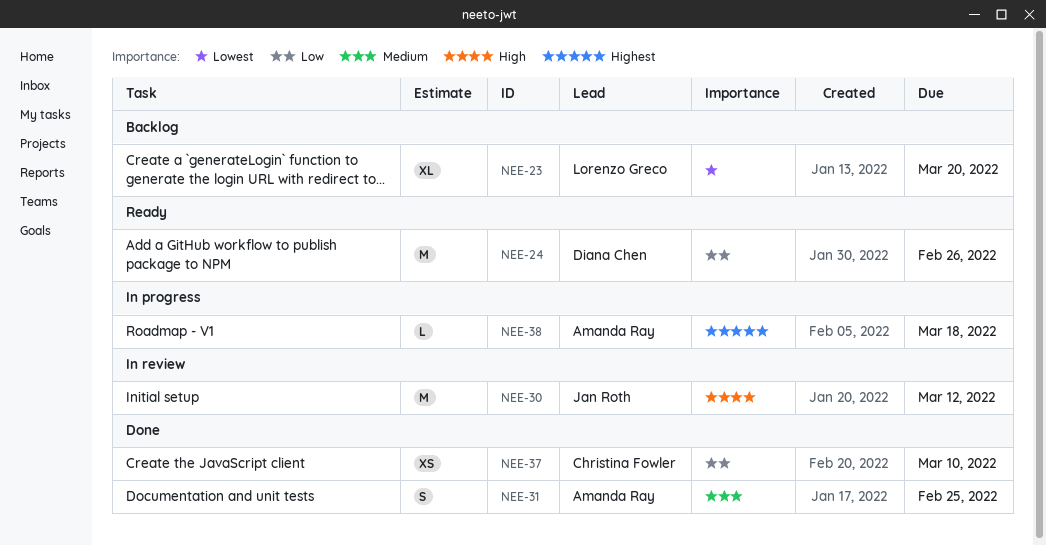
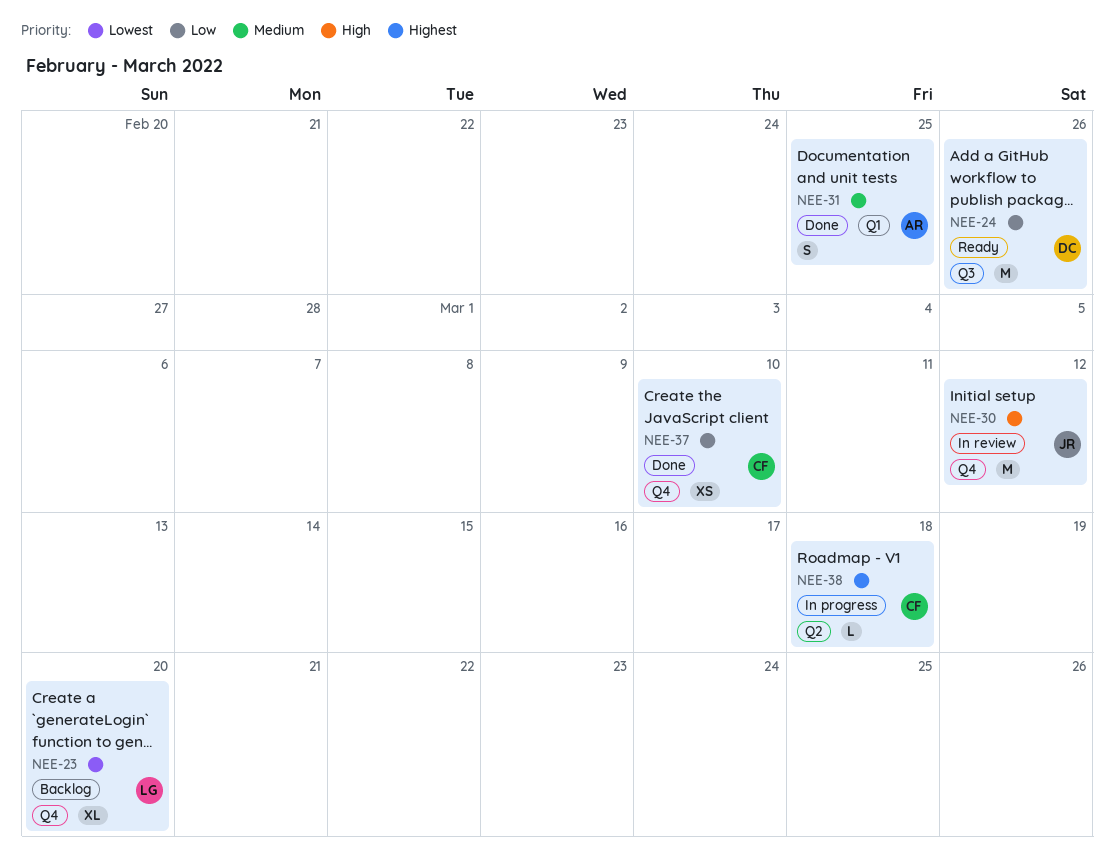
NEE-38, owner: Amanda Ray -> Christina Fowler

